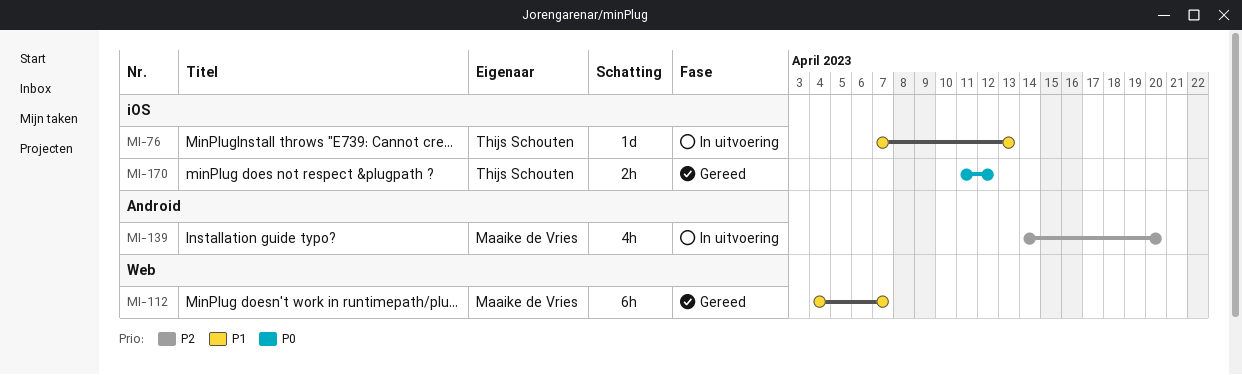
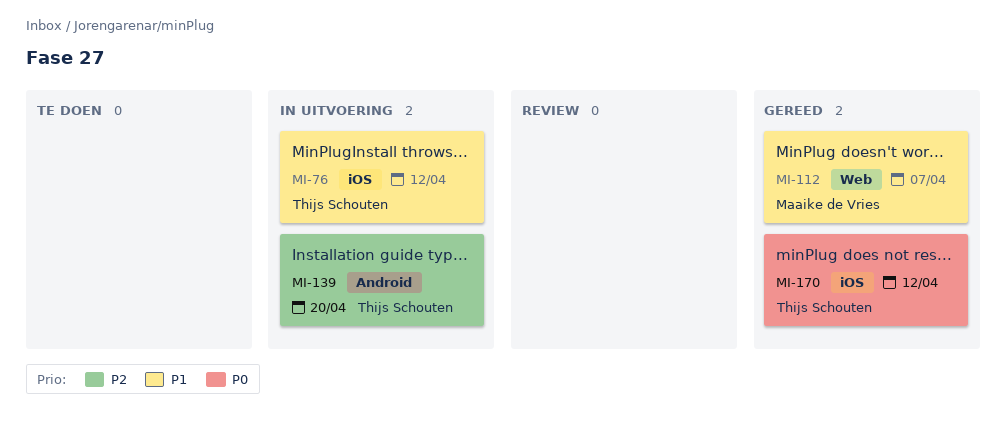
MI-76, due: Apr 13 -> Apr 12
MI-139, owner: Maaike de Vries -> Thijs Schouten

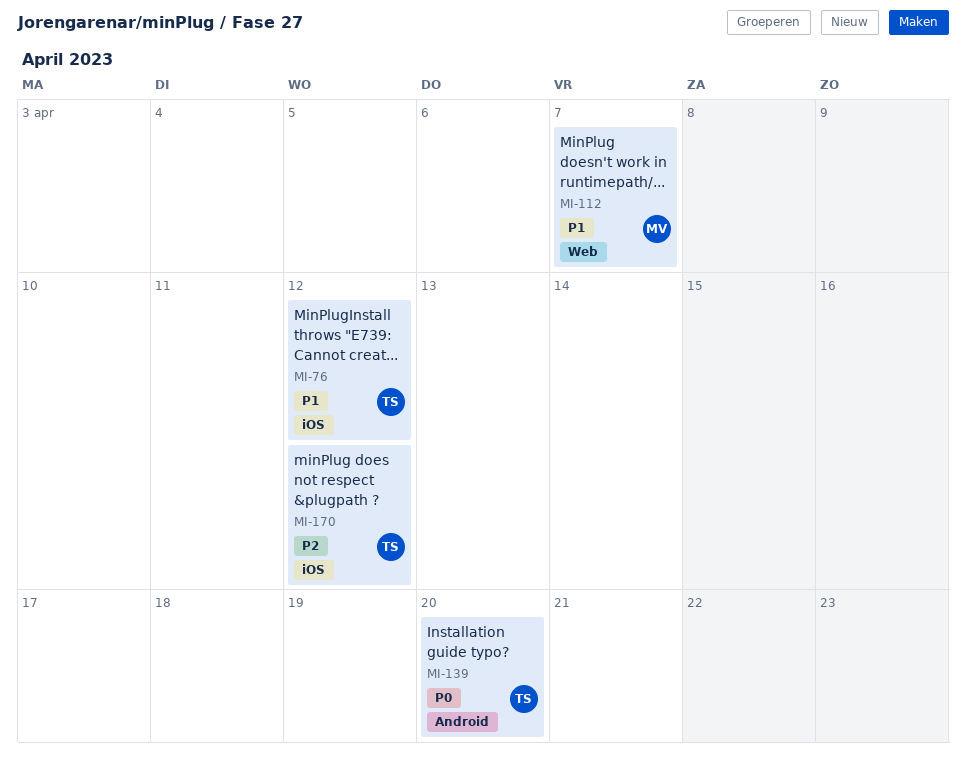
MI-139, priority: P2 -> P0
MI-170, priority: P0 -> P2

